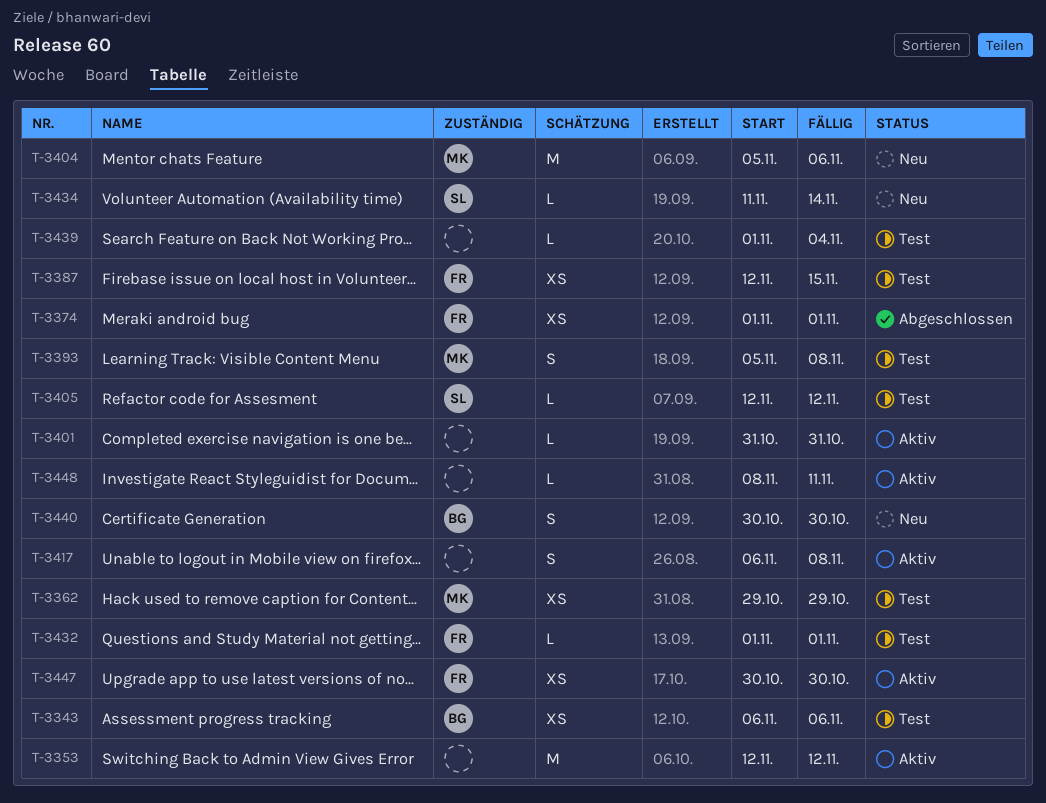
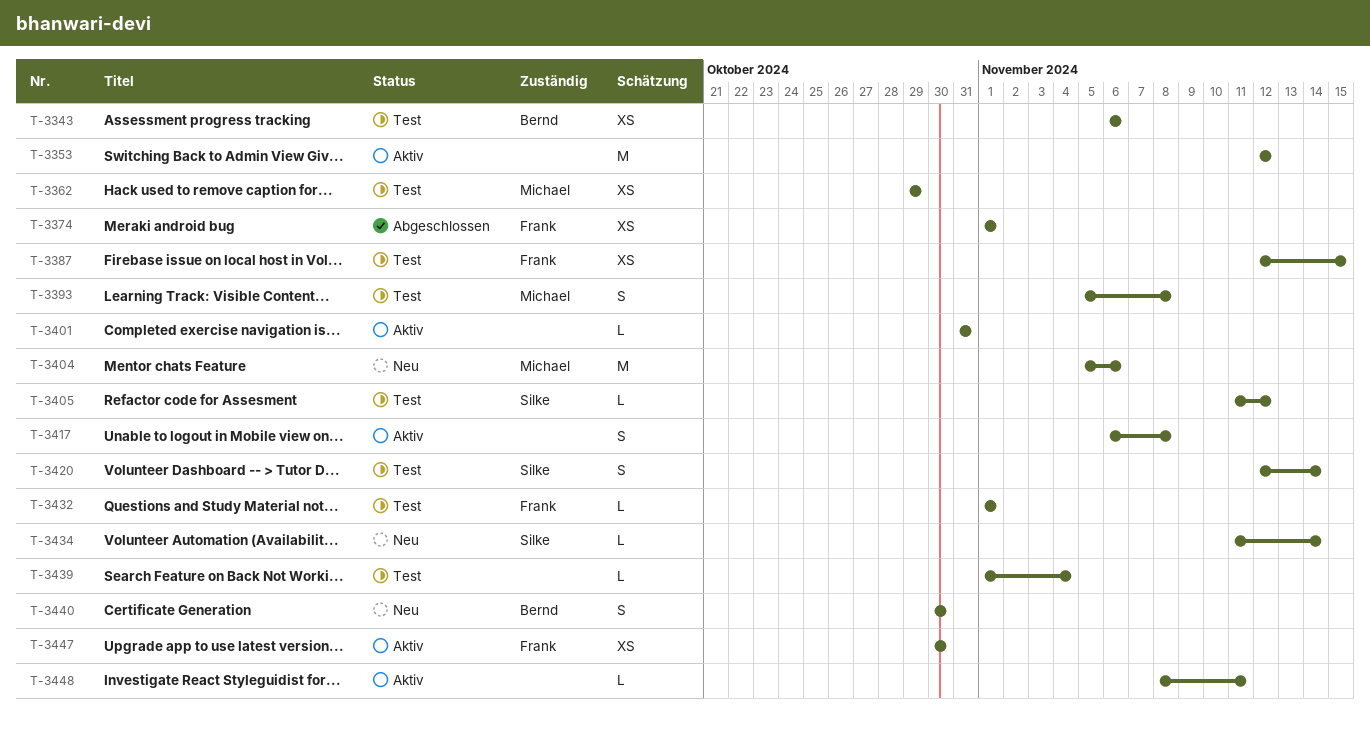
T-3405, start: Nov 12 -> Nov 11
T-3420: none -> present

